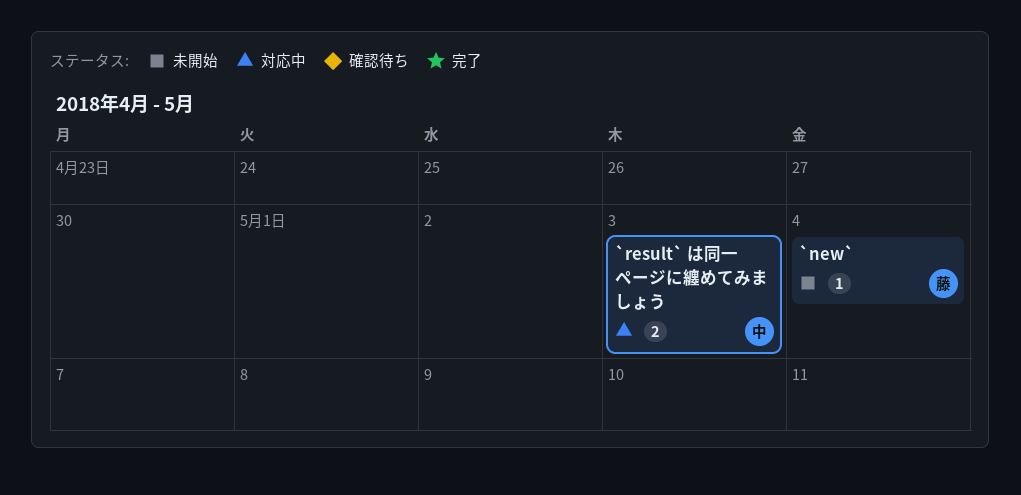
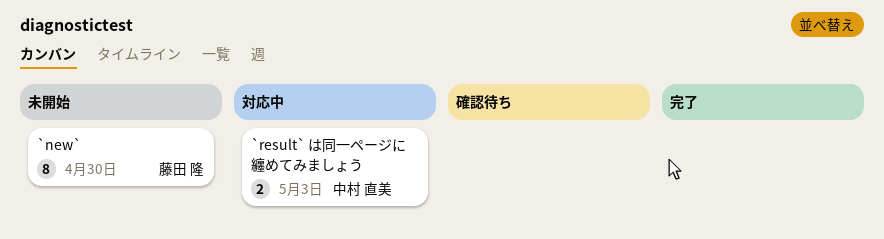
`new`, estimate: 1 -> 8
`new`, due: May 4 -> Apr 30

